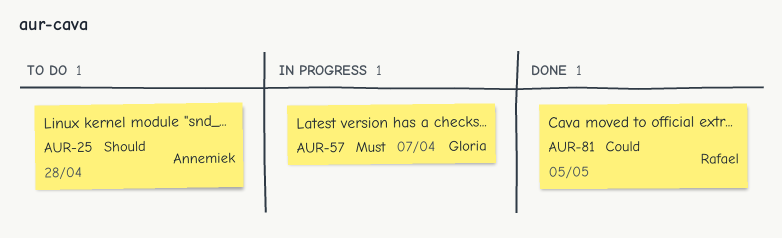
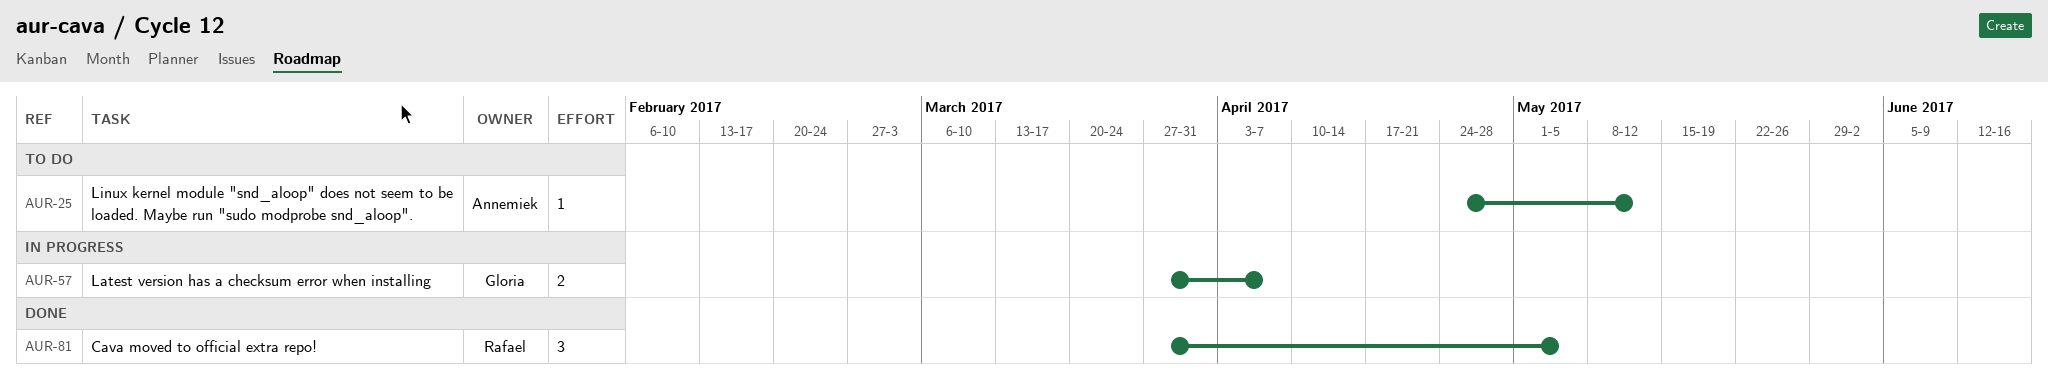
AUR-25, due: Apr 28 -> May 12

